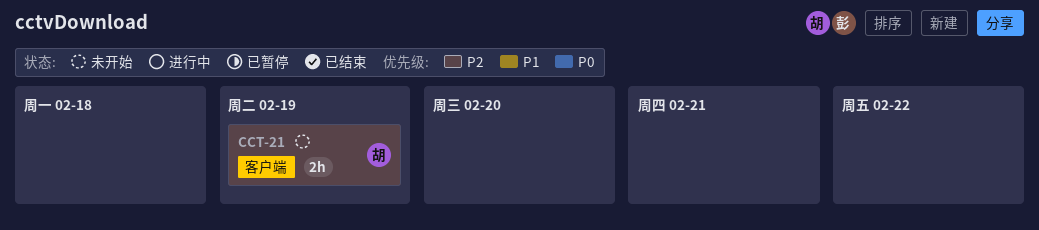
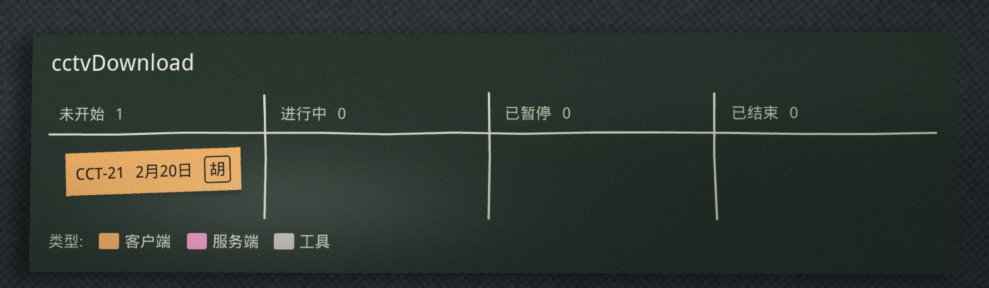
CCT-21, due: Feb 19 -> Feb 20

